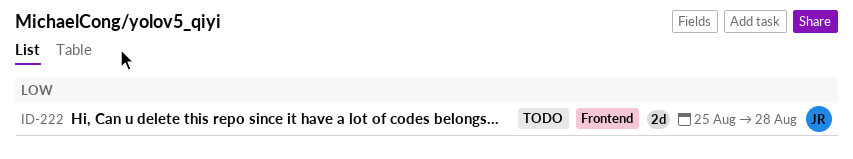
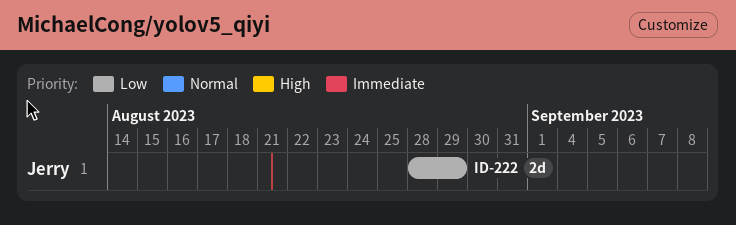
ID-222, start: Aug 25 -> Aug 28
ID-222, due: Aug 28 -> Aug 29

